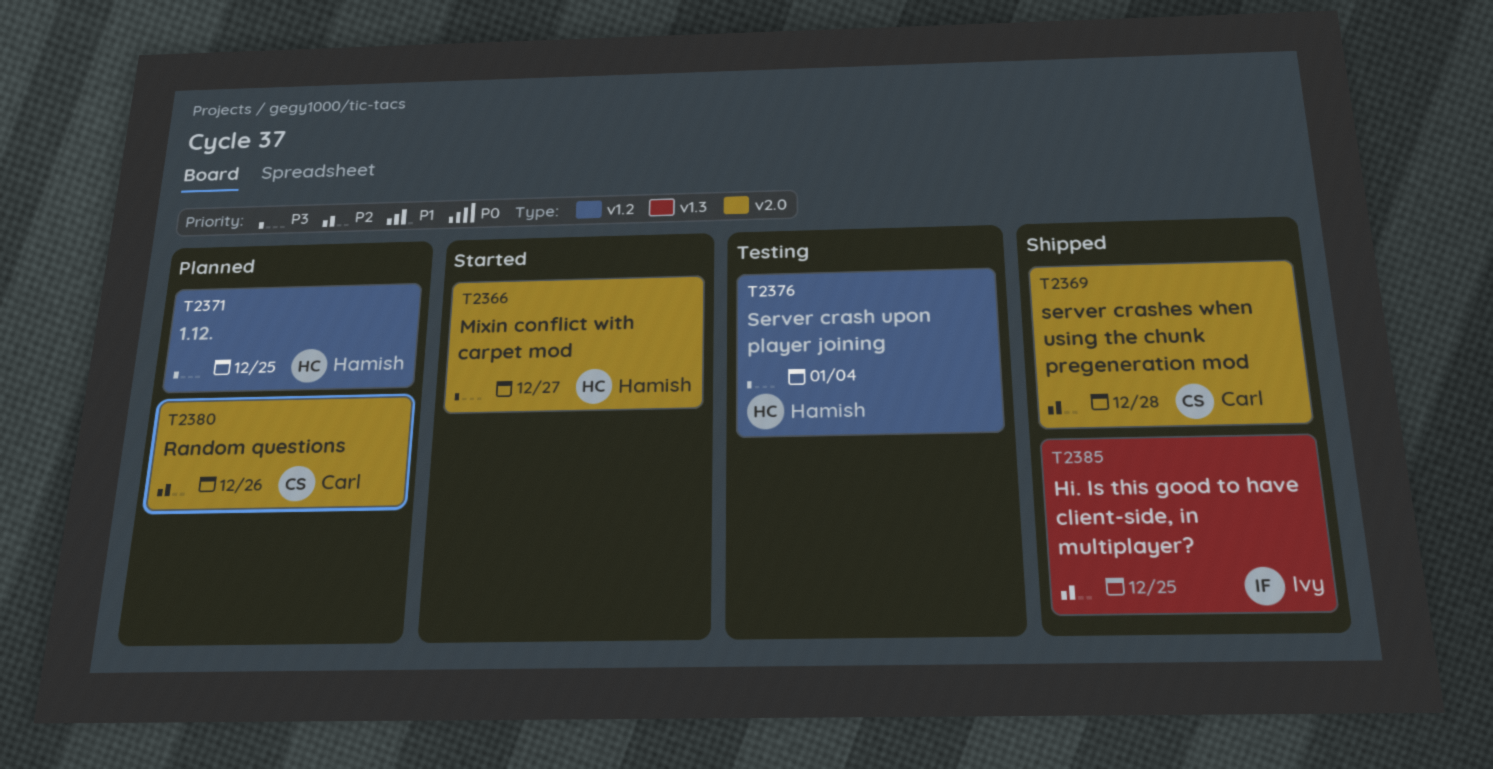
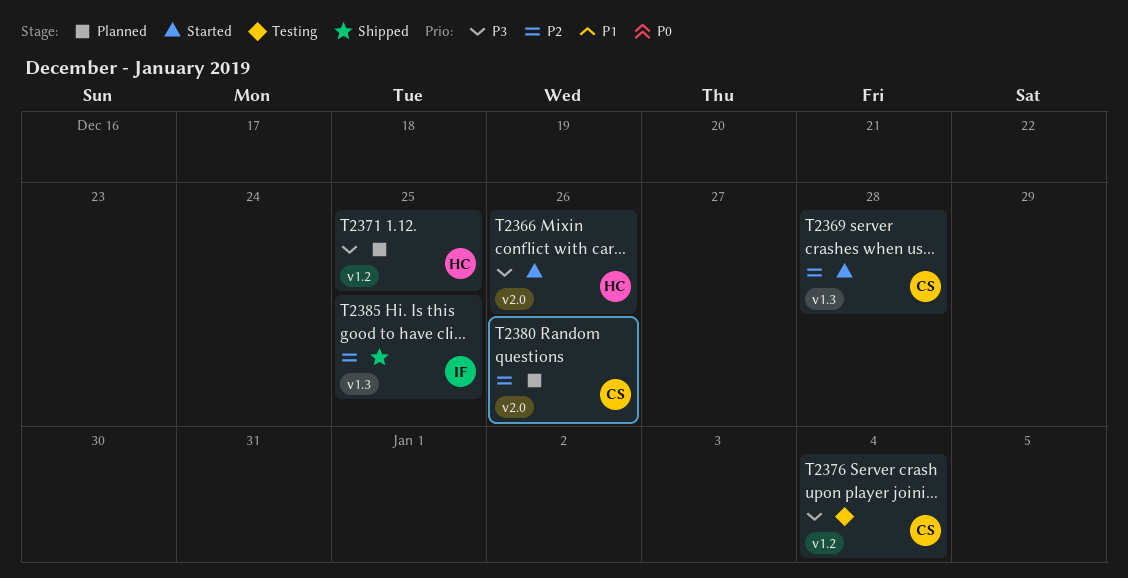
T2366, due: Dec 27 -> Dec 26
T2369, status: Shipped -> Started
T2369, label: v2.0 -> v1.3
T2376, owner: Hamish -> Carl

